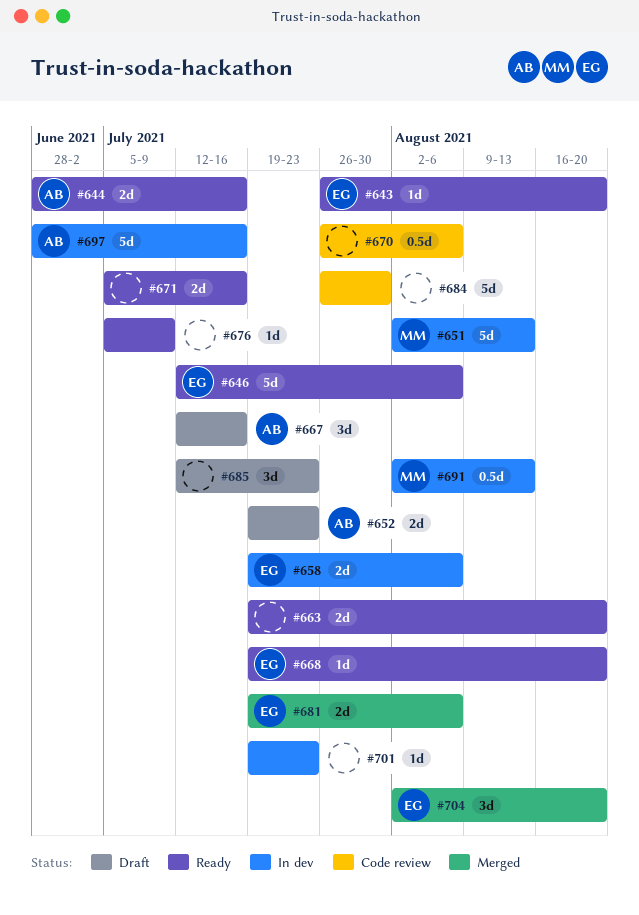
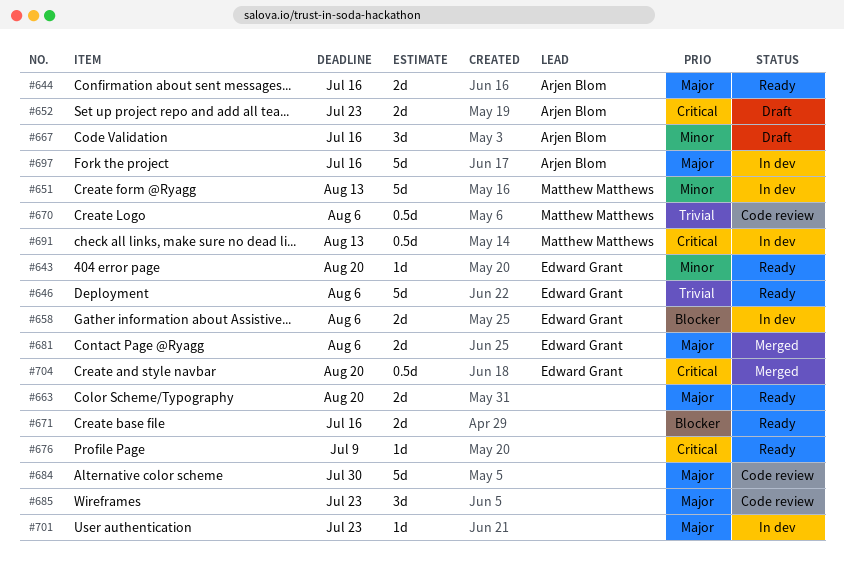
#668: present -> none
#670, owner: none -> Matthew Matthews
#685, status: Draft -> Code review
#704, estimate: 3d -> 0.5d

